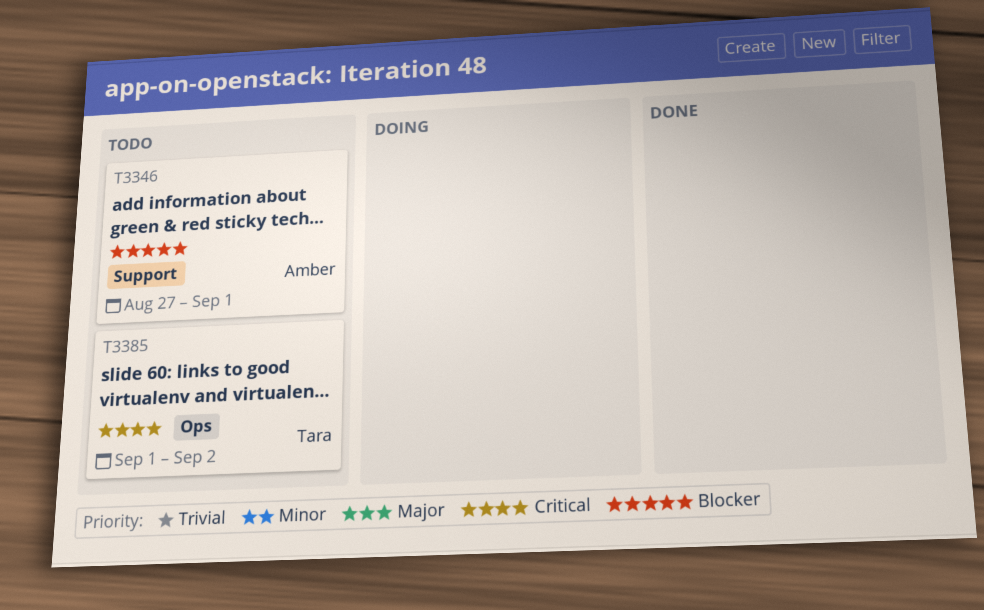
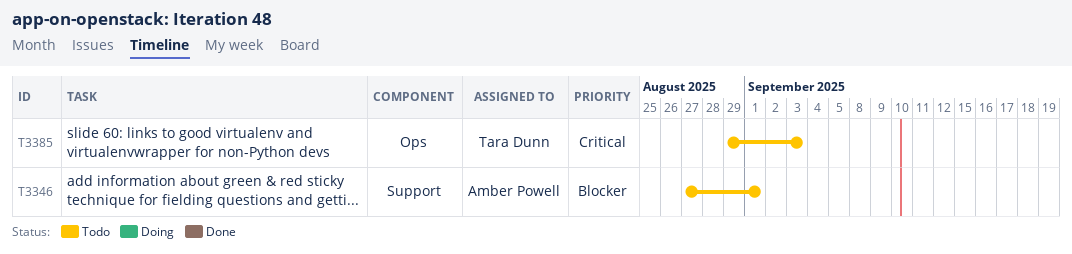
T3385, start: Sep 1 -> Aug 29
T3385, due: Sep 2 -> Sep 3

